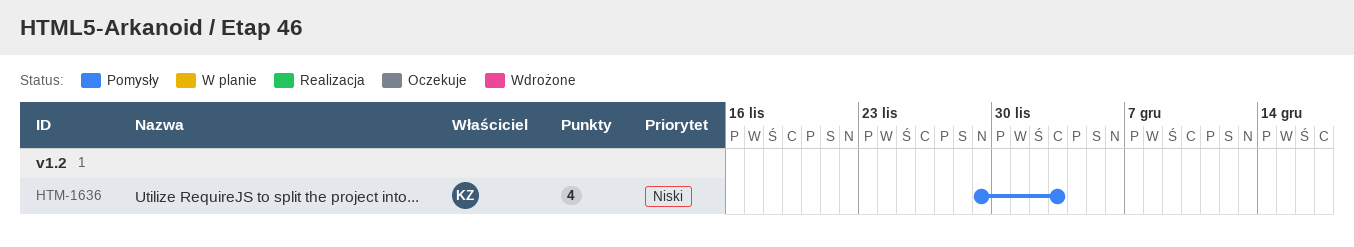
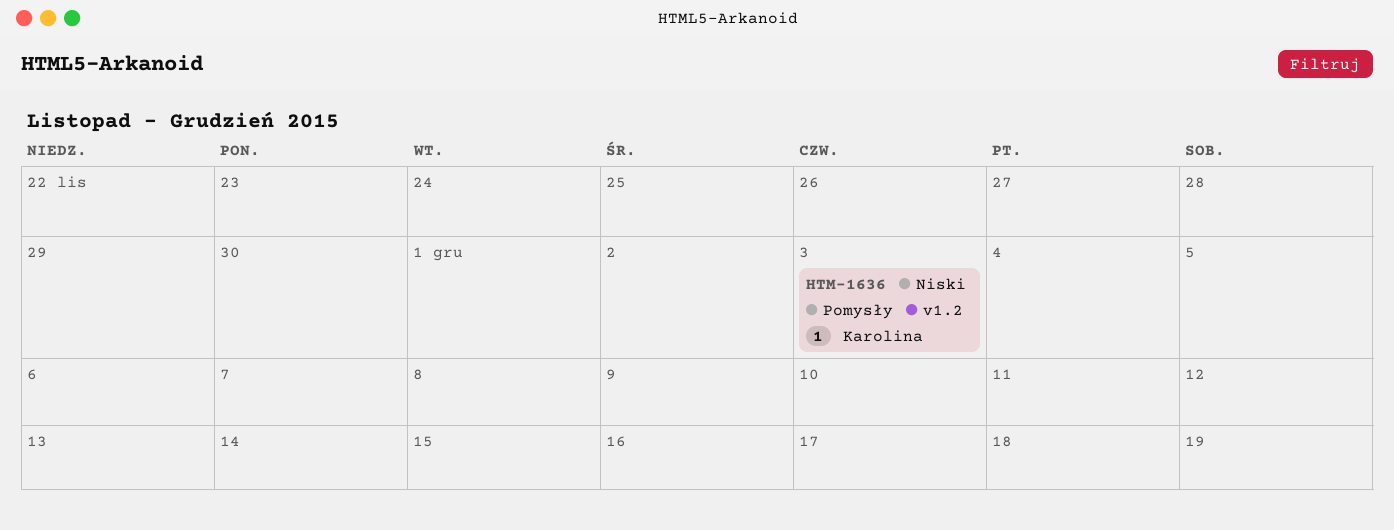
HTM-1636, estimate: 4 -> 1

